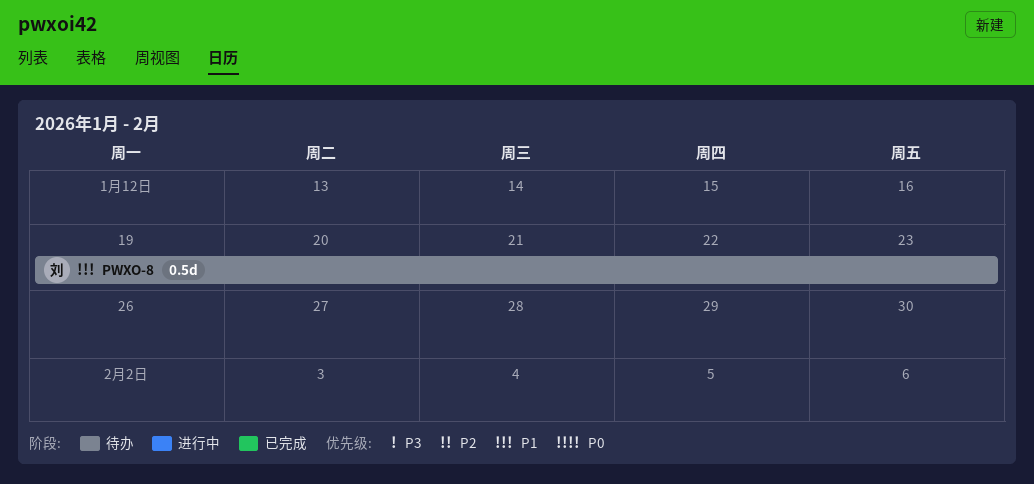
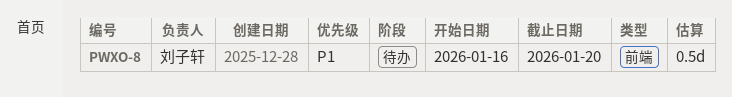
PWXO-8, start: Jan 19 -> Jan 16
PWXO-8, due: Jan 23 -> Jan 20

